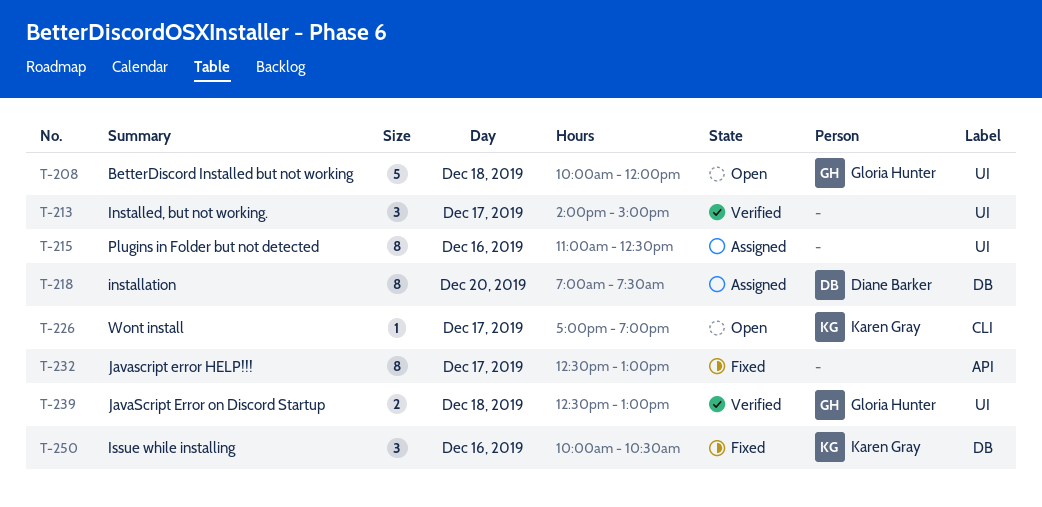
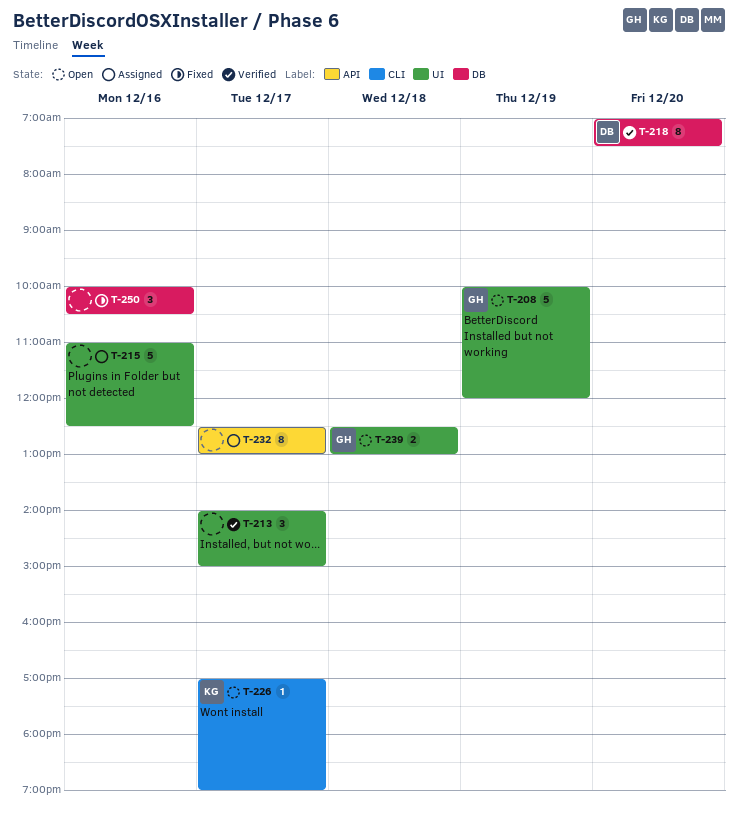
T-208, day: Dec 18 -> Dec 19
T-215, estimate: 8 -> 5
T-218, status: Assigned -> Verified
T-232, status: Fixed -> Assigned
T-239, status: Verified -> Open
T-250, owner: Karen Gray -> none

